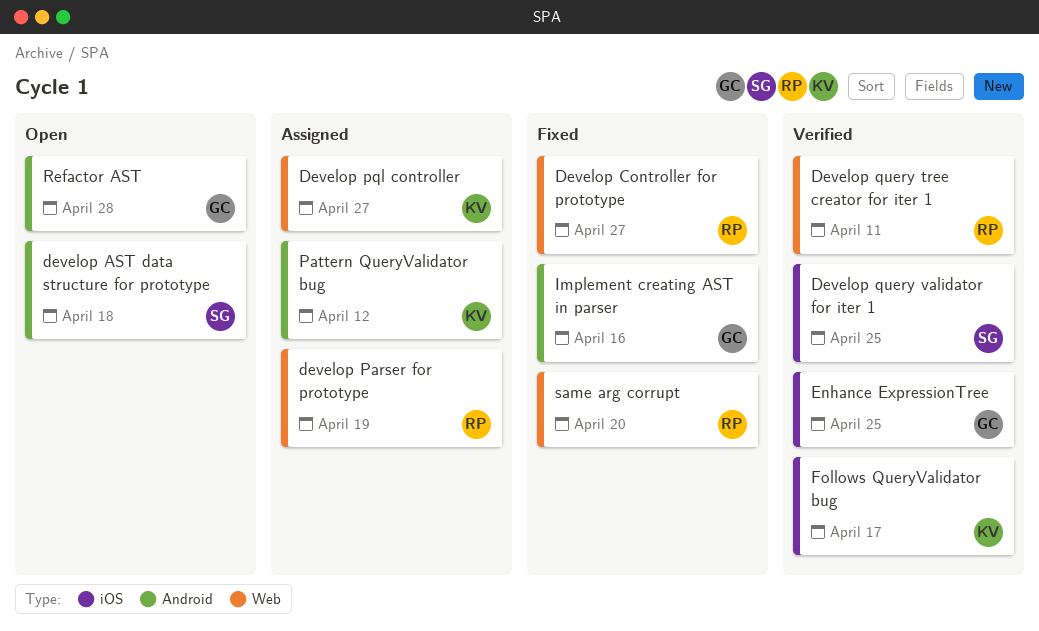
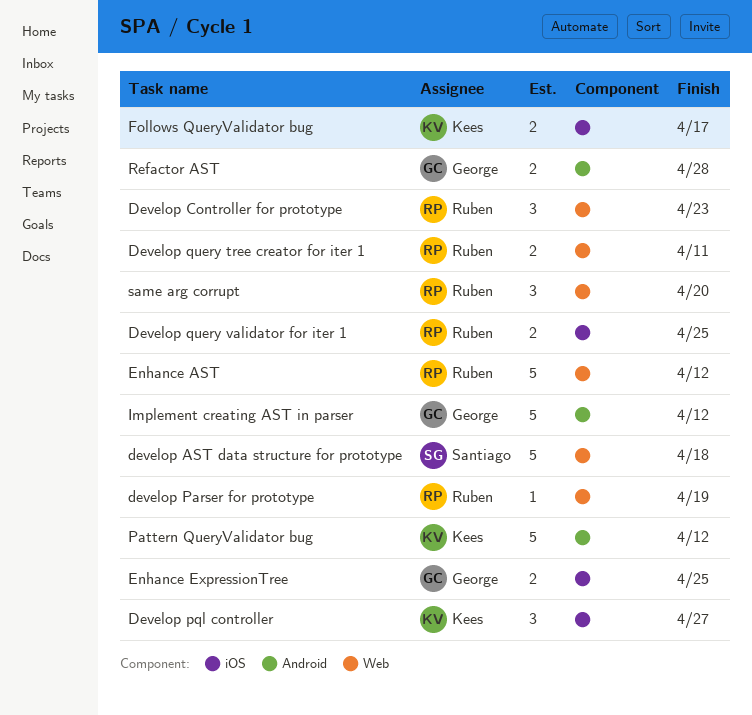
develop AST data structure for prototype, label: Android -> Web
Develop Controller for prototype, due: Apr 27 -> Apr 23
Develop pql controller, label: Web -> iOS
Develop query validator for iter 1, owner: Santiago -> Ruben
Enhance AST: none -> present
Implement creating AST in parser, due: Apr 16 -> Apr 12

